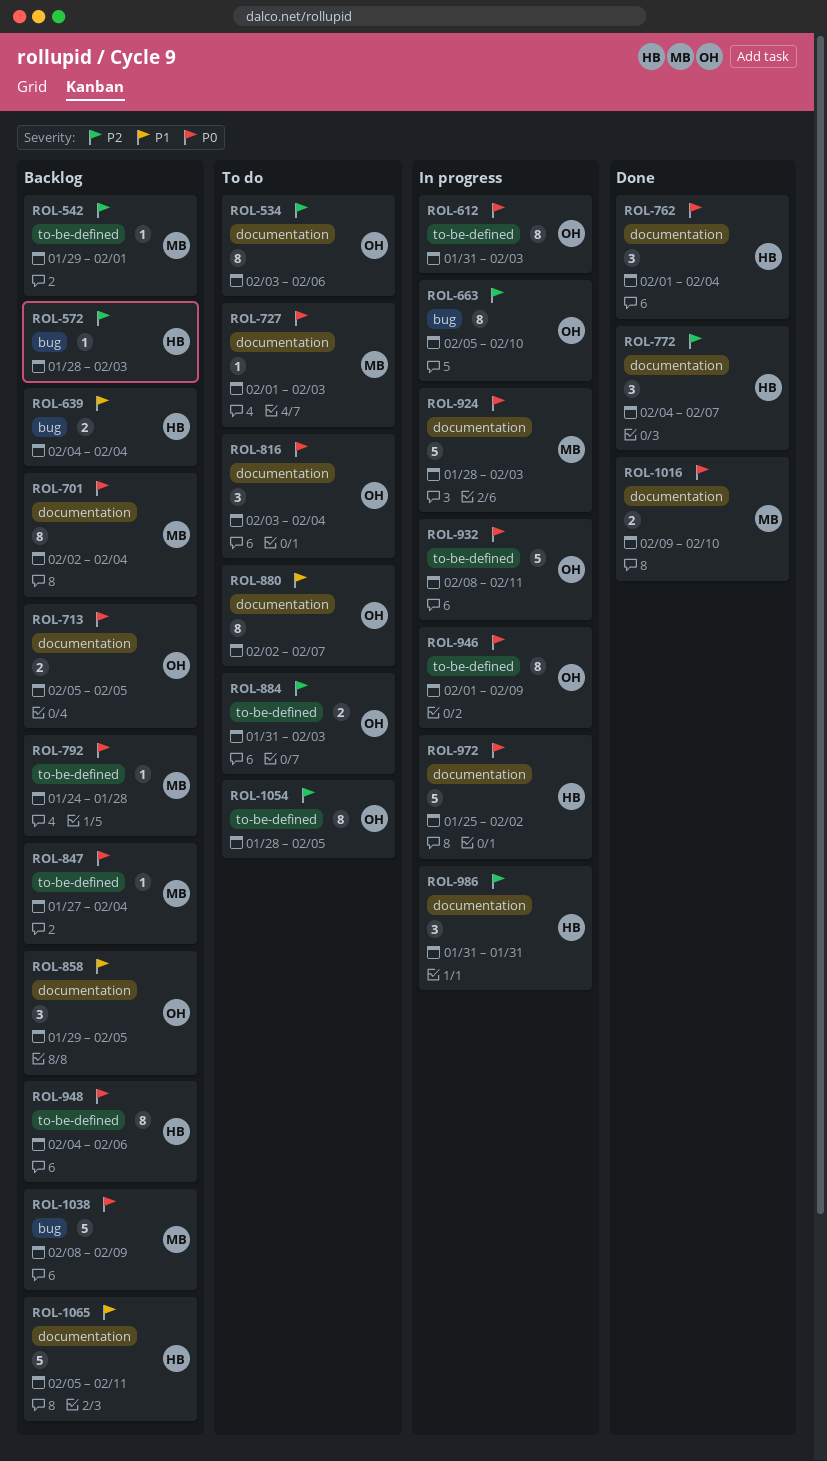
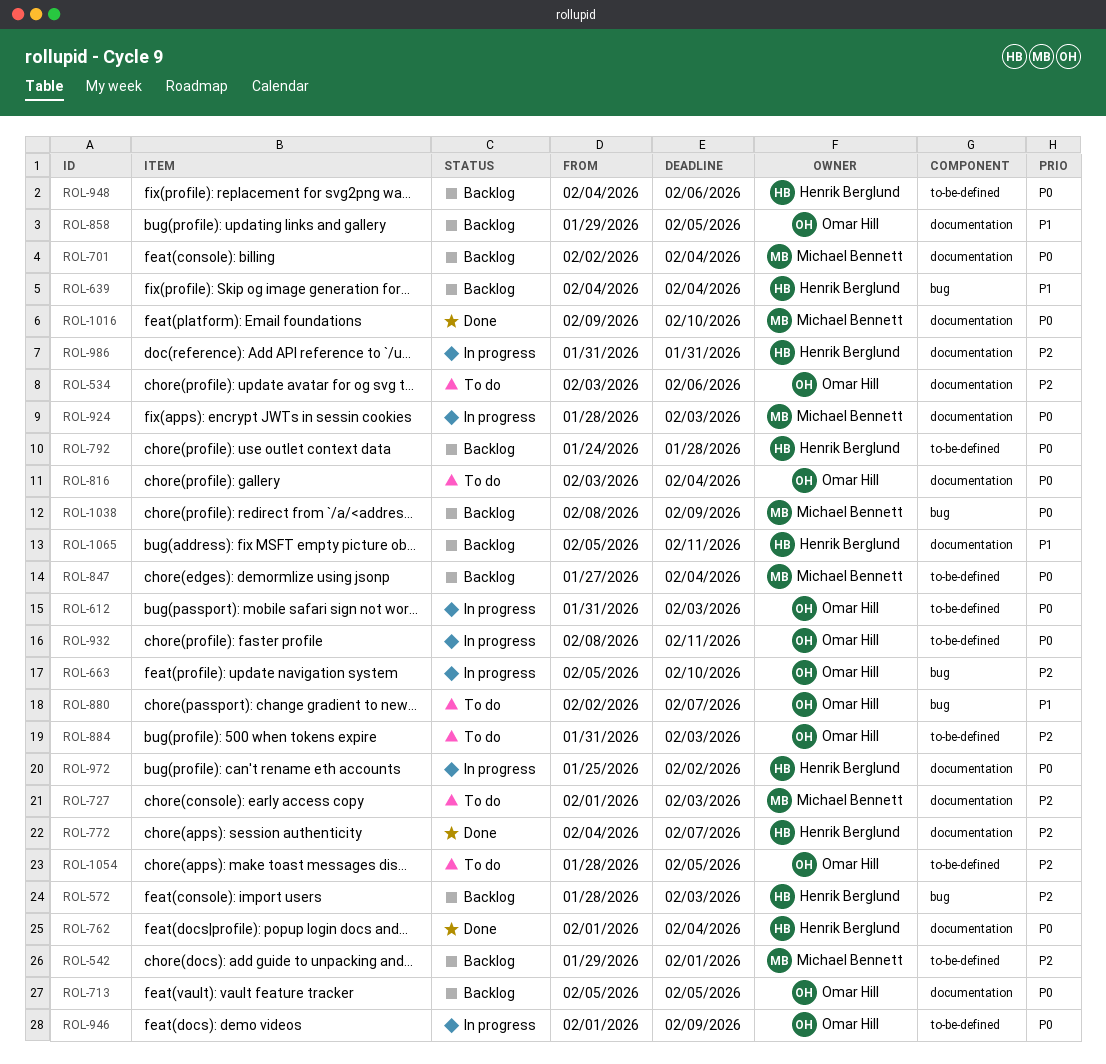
ROL-727, priority: P0 -> P2
ROL-792, owner: Michael Bennett -> Henrik Berglund
ROL-880, label: documentation -> bug

